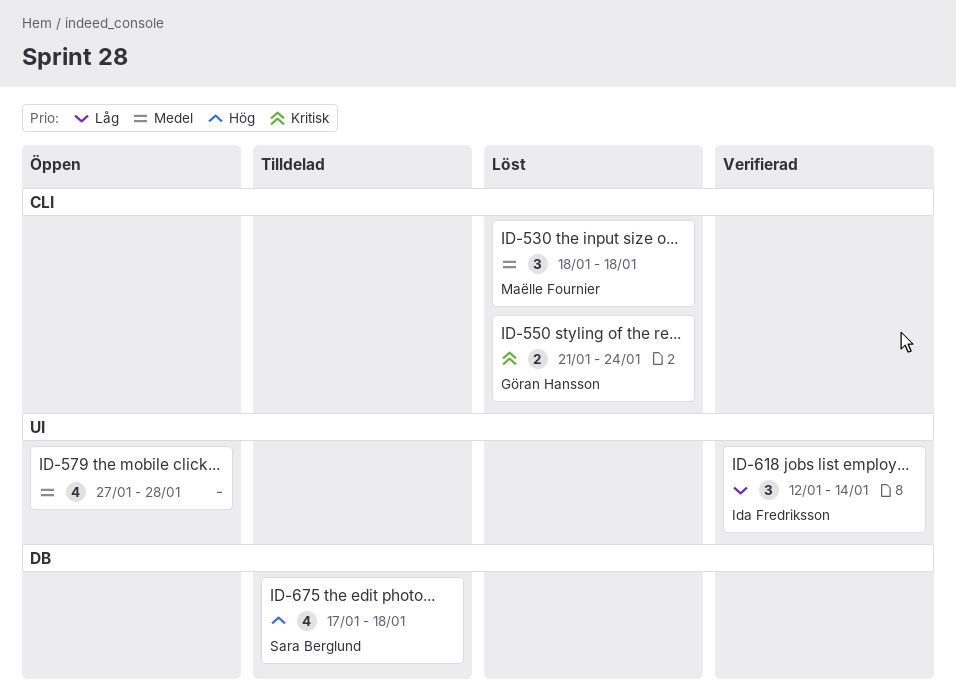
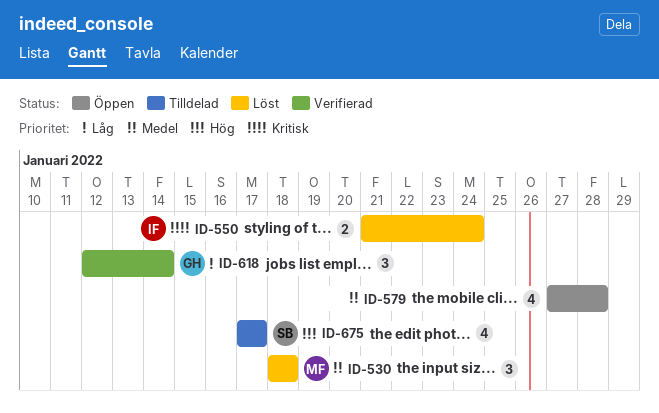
ID-550, owner: Göran Hansson -> Ida Fredriksson
ID-618, owner: Ida Fredriksson -> Göran Hansson
ID-675, due: Jan 18 -> Jan 17

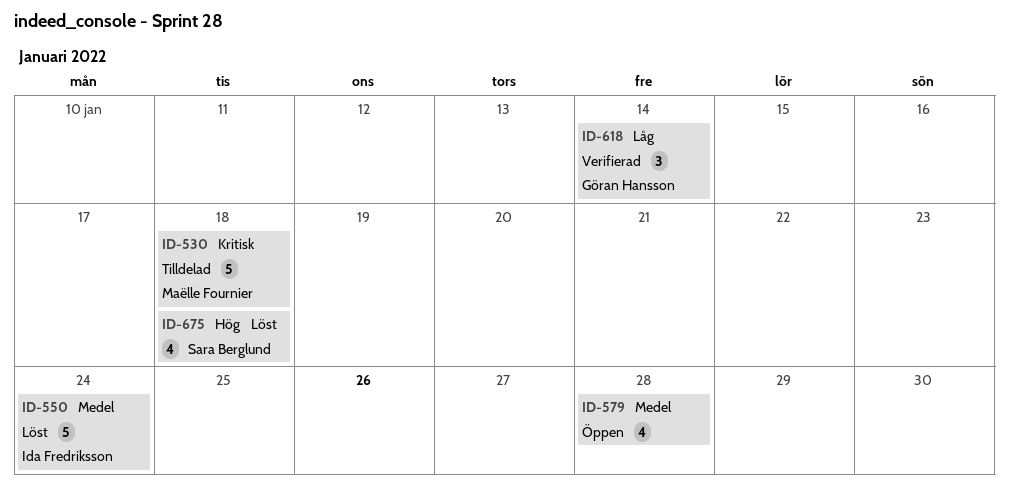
ID-530, status: Löst -> Tilldelad
ID-530, priority: Medel -> Kritisk
ID-530, estimate: 3 -> 5
ID-550, priority: Kritisk -> Medel
ID-550, estimate: 2 -> 5
ID-675, status: Tilldelad -> Löst
ID-675, due: Jan 17 -> Jan 18

